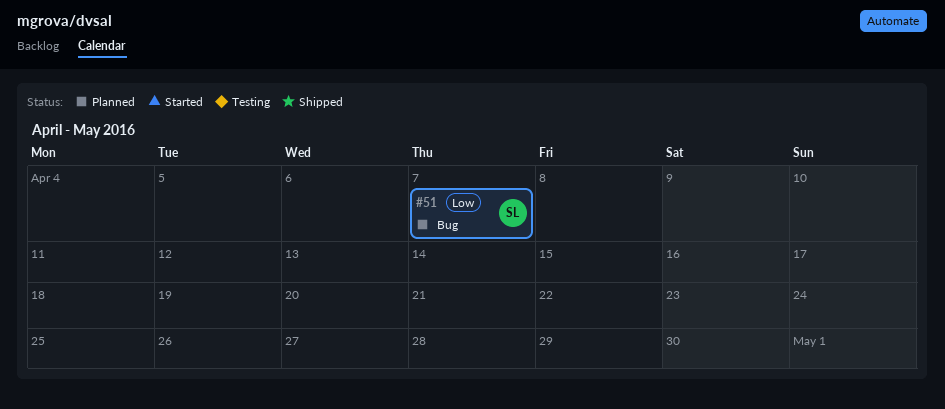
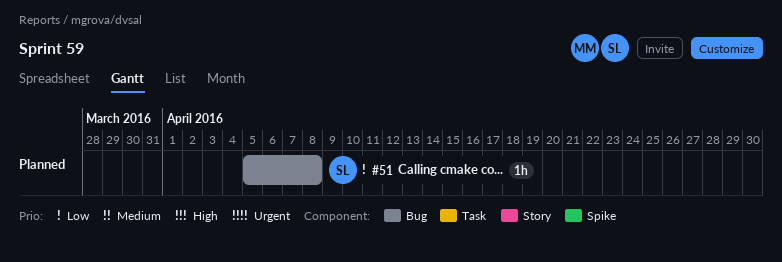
#51, due: Apr 7 -> Apr 8

